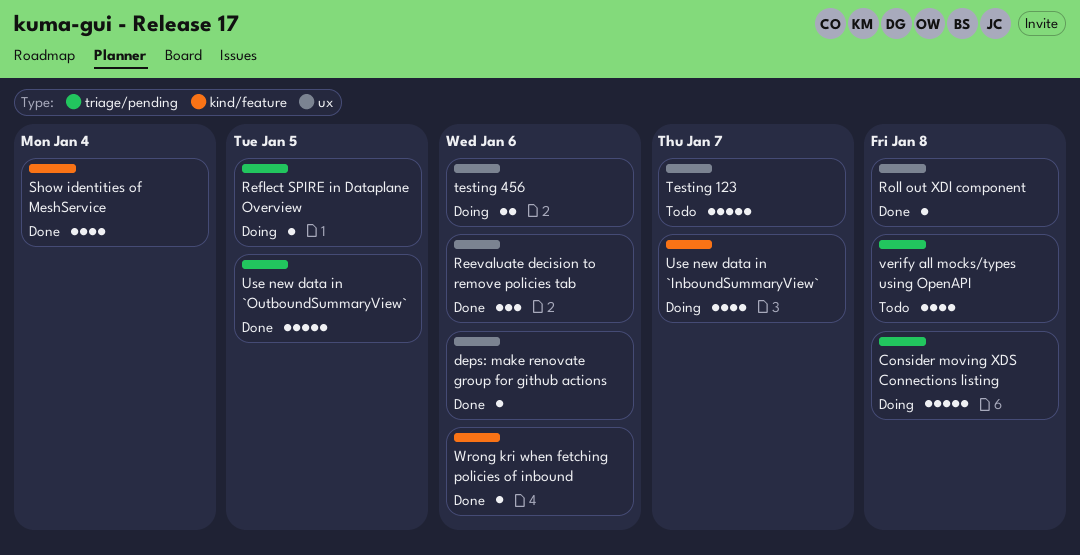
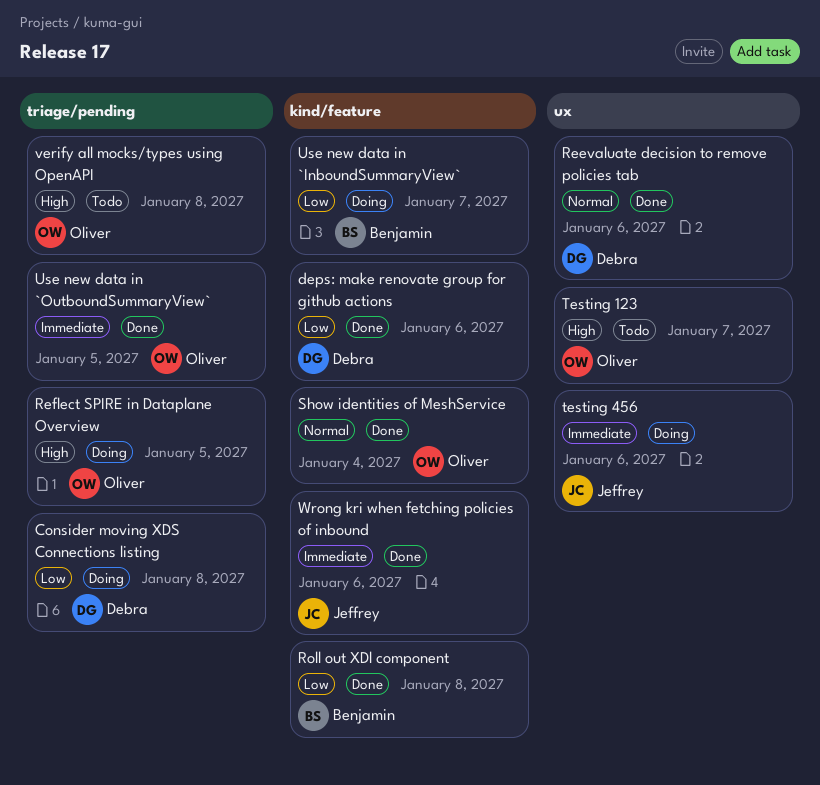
deps: make renovate group for github actions, label: ux -> kind/feature
Roll out XDl component, label: ux -> kind/feature

